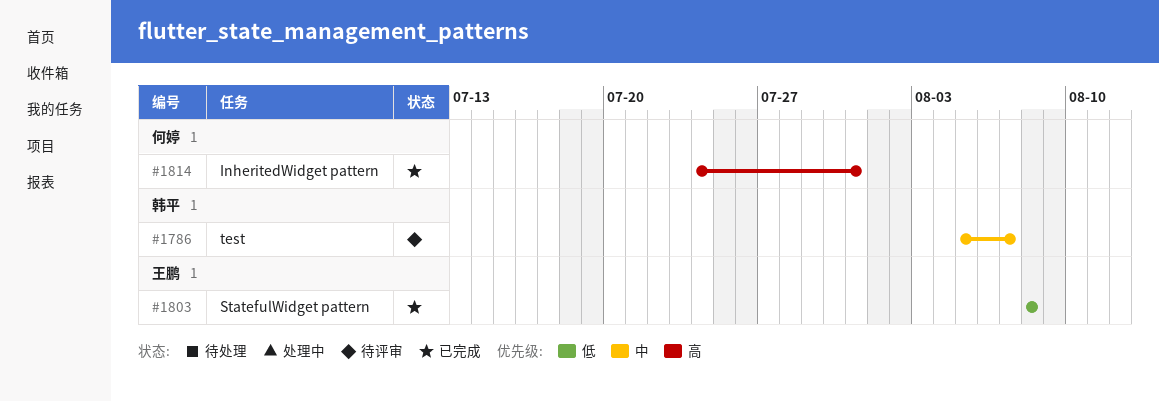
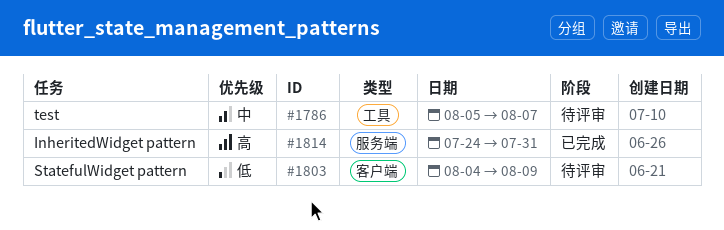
#1803, status: 已完成 -> 待评审
#1803, start: Aug 8 -> Aug 4
#1803, due: Aug 8 -> Aug 9

